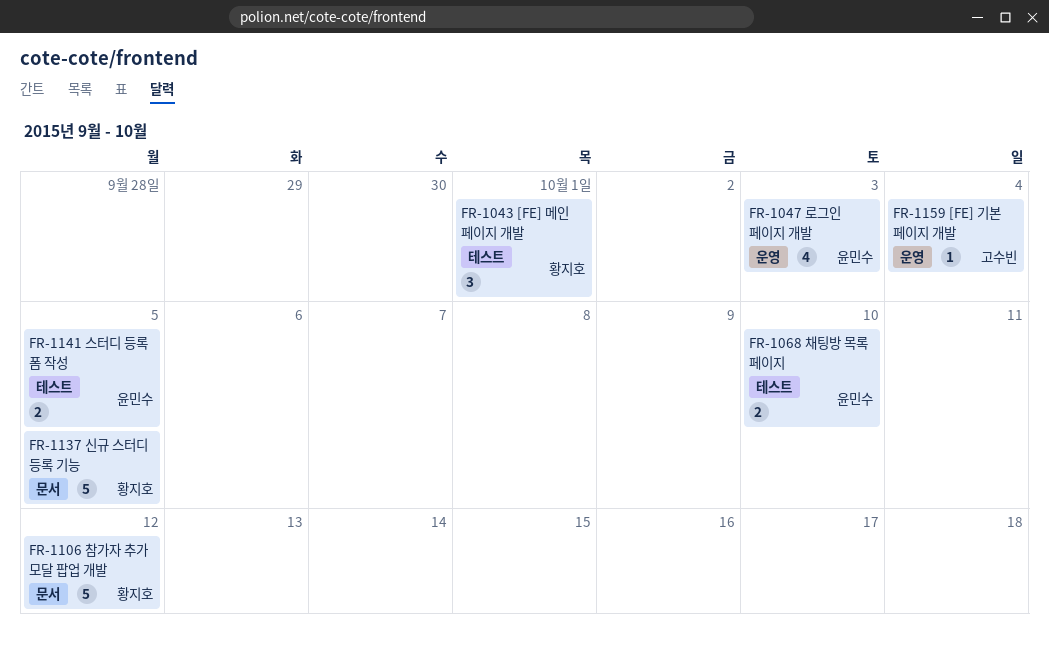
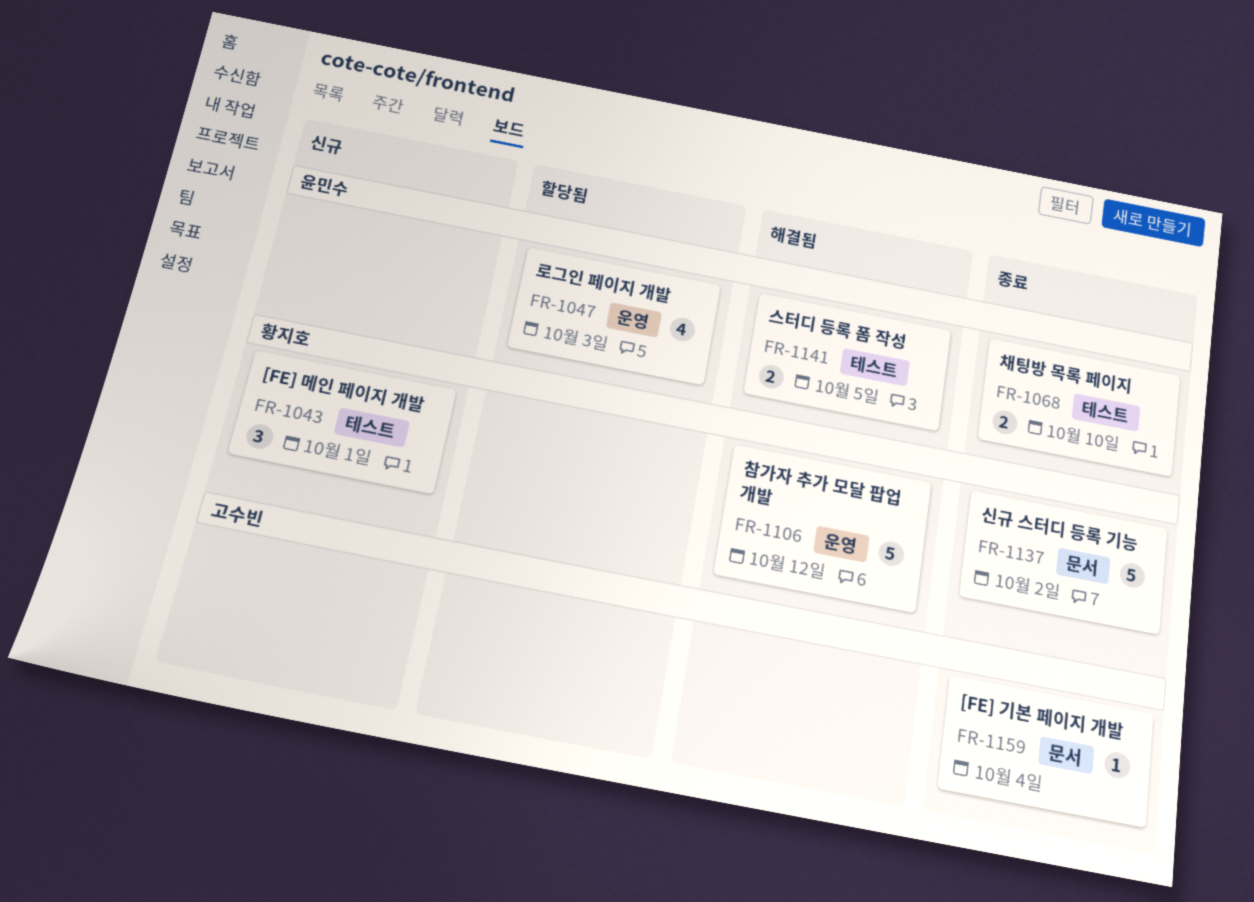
FR-1106, label: 문서 -> 운영
FR-1137, due: Oct 5 -> Oct 2
FR-1159, label: 운영 -> 문서

